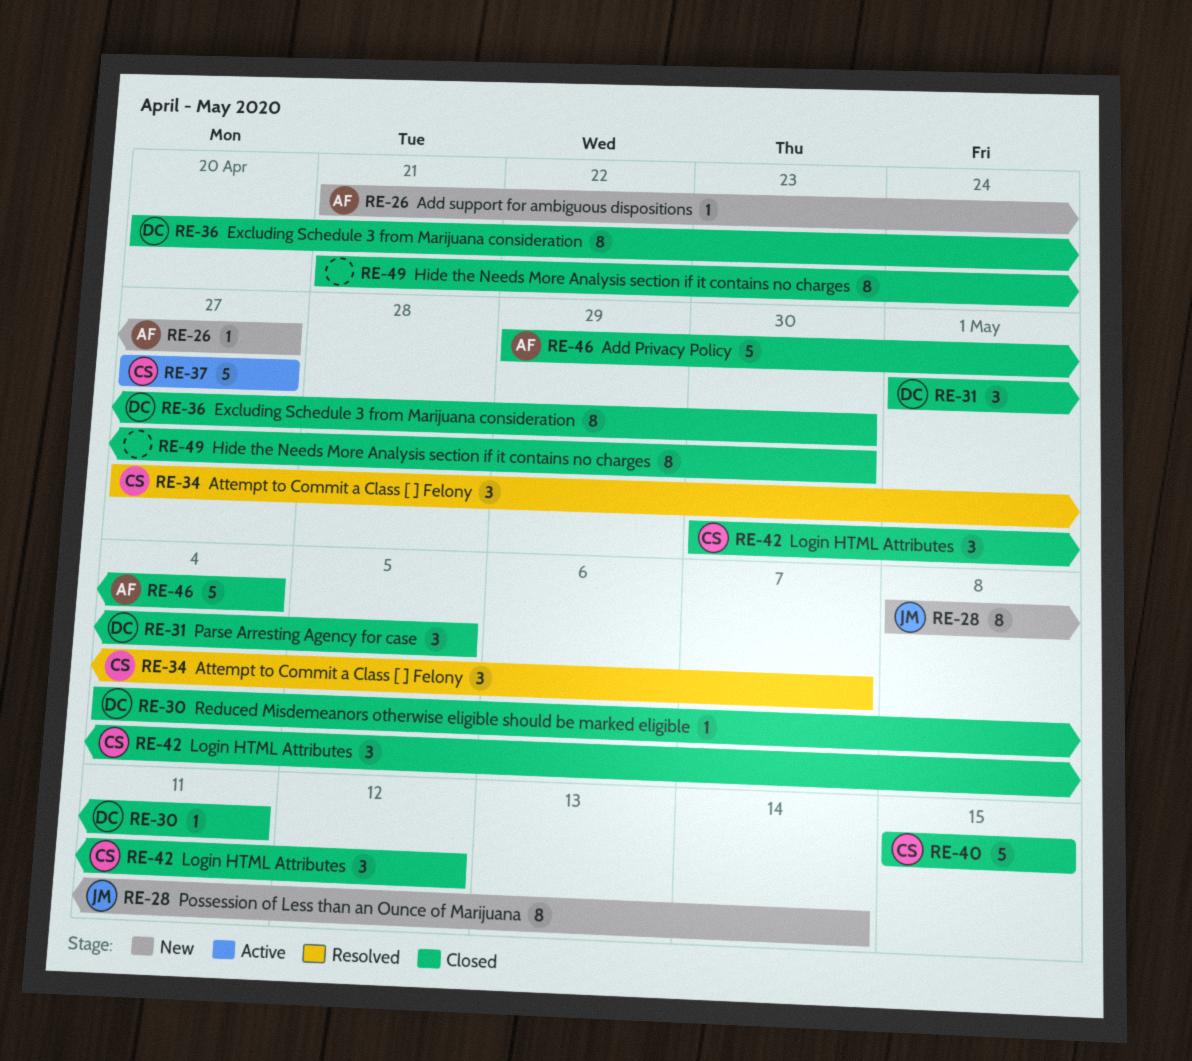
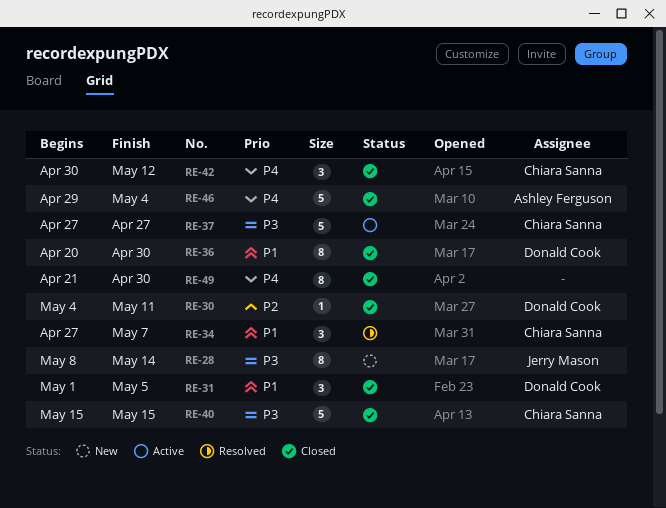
RE-26: present -> none

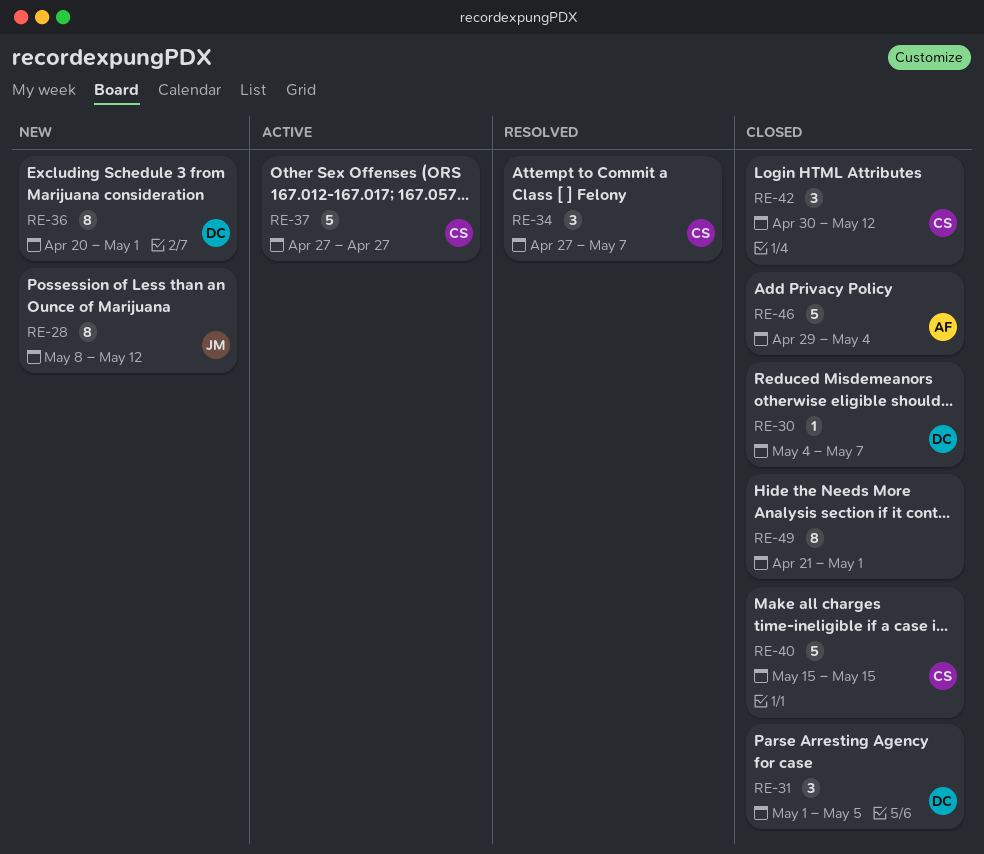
RE-28, due: May 14 -> May 12
RE-30, due: May 11 -> May 7
RE-36, status: Closed -> New
RE-36, due: Apr 30 -> May 1
RE-49, due: Apr 30 -> May 1

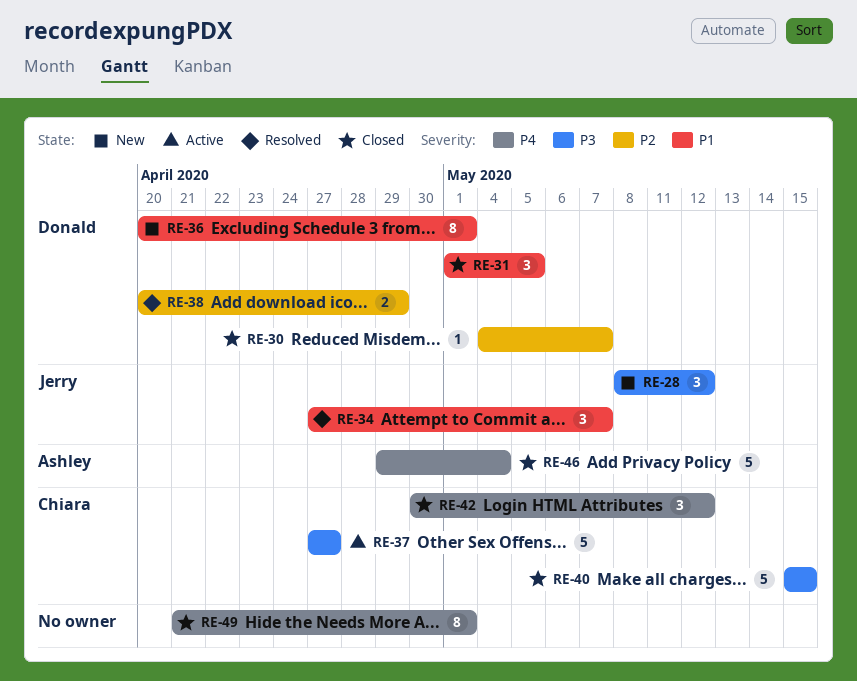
RE-28, estimate: 8 -> 3
RE-34, owner: Chiara -> Jerry
RE-38: none -> present

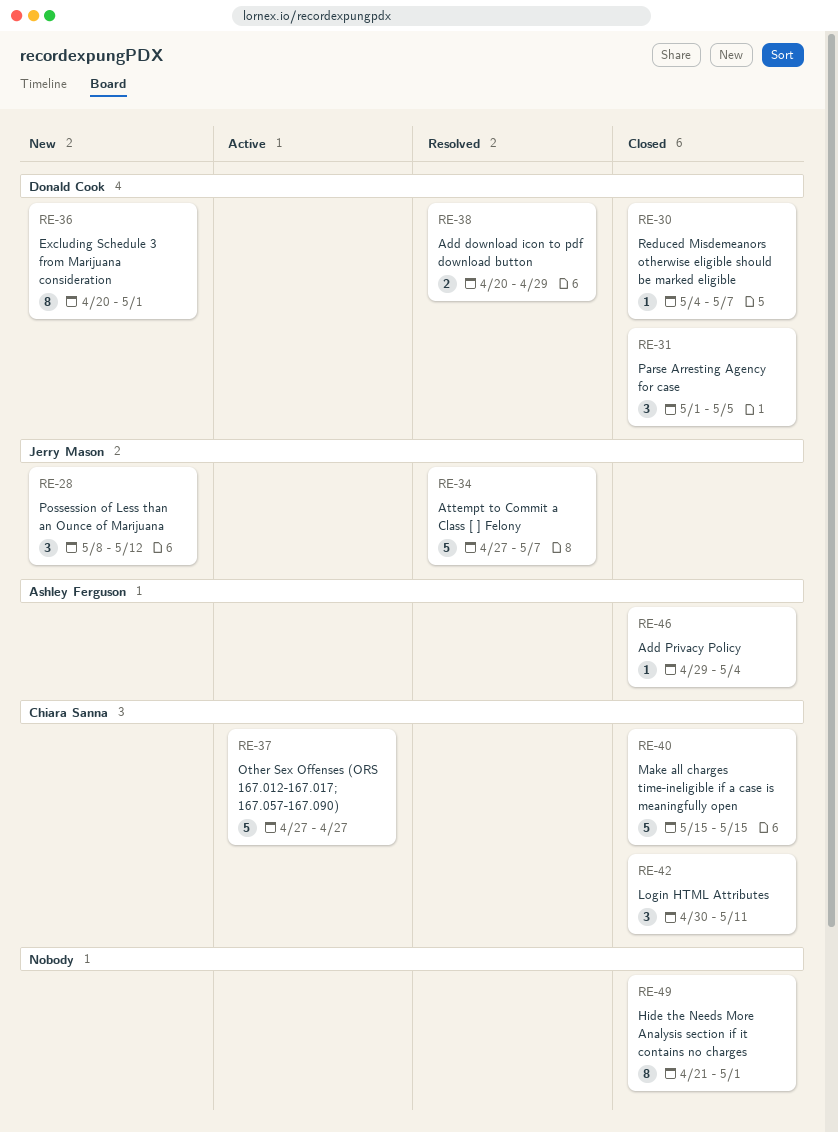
RE-34, estimate: 3 -> 5
RE-42, due: May 12 -> May 11
RE-46, estimate: 5 -> 1

